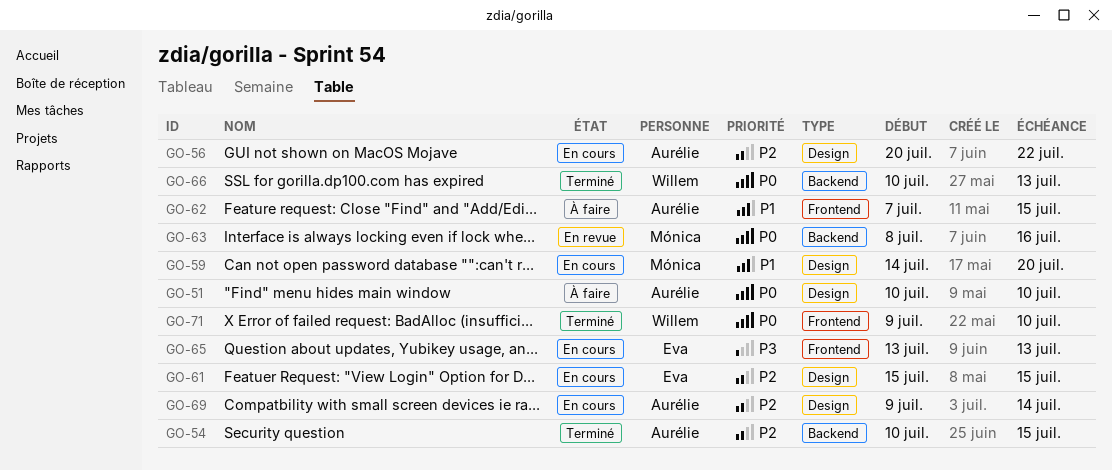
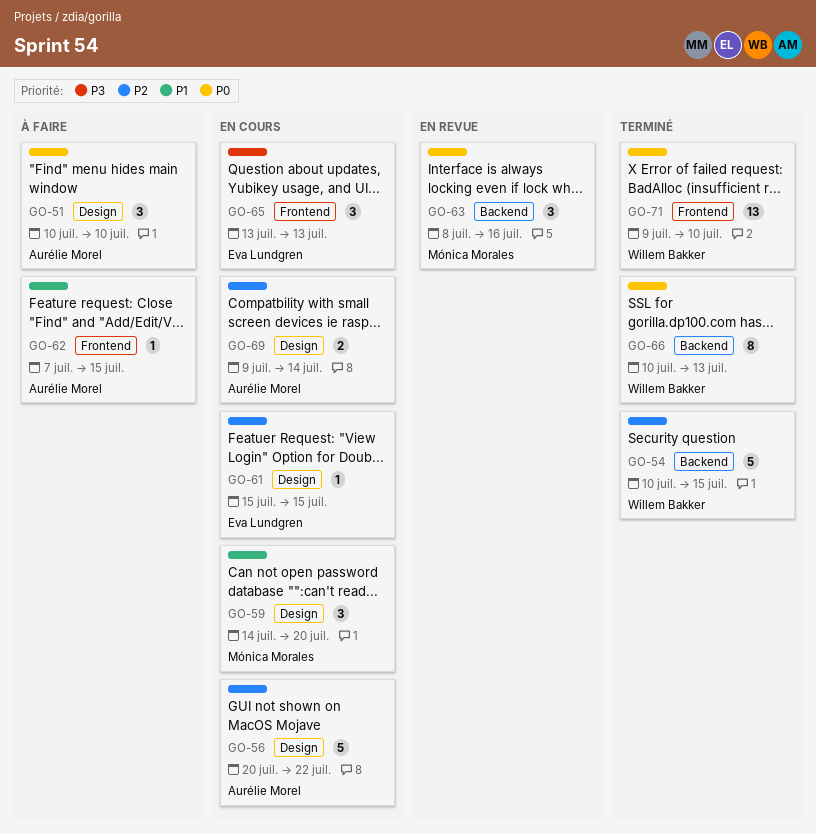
GO-54, owner: Aurélie Morel -> Willem Bakker

